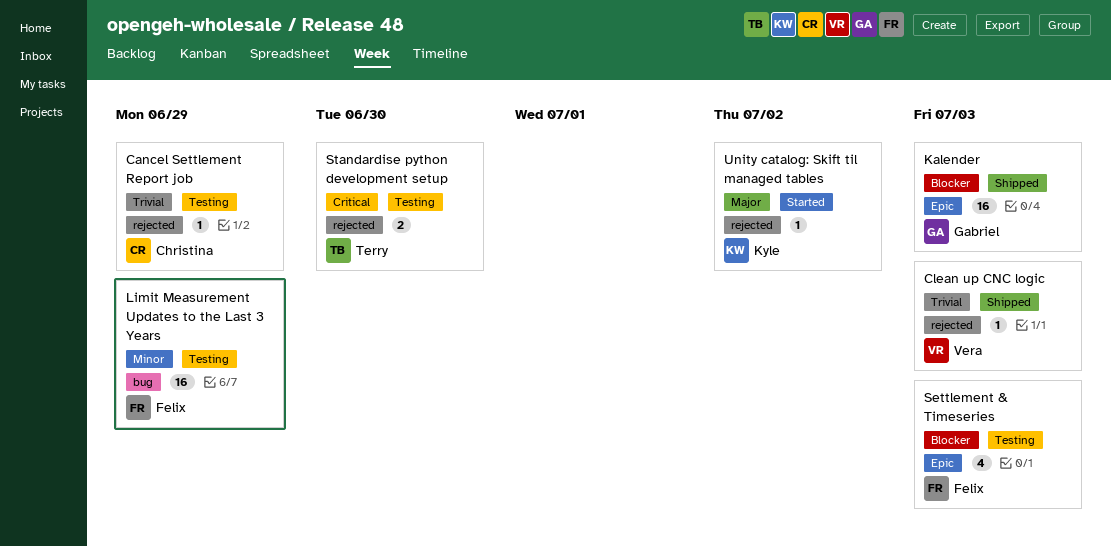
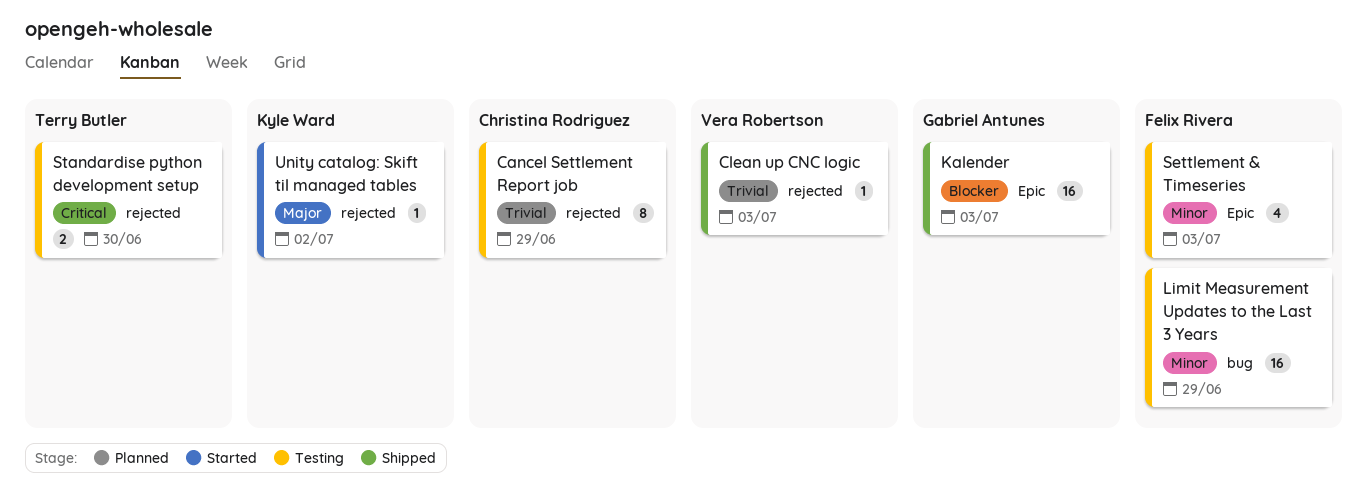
Cancel Settlement Report job, estimate: 1 -> 8
Settlement & Timeseries, priority: Blocker -> Minor

